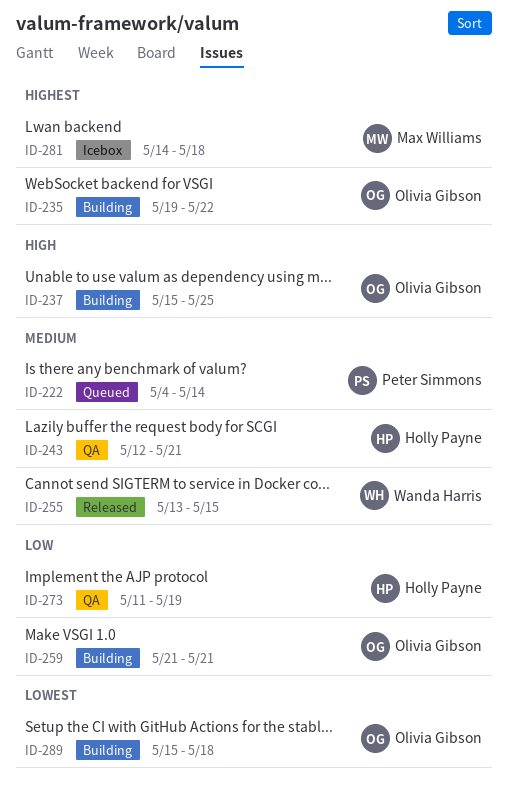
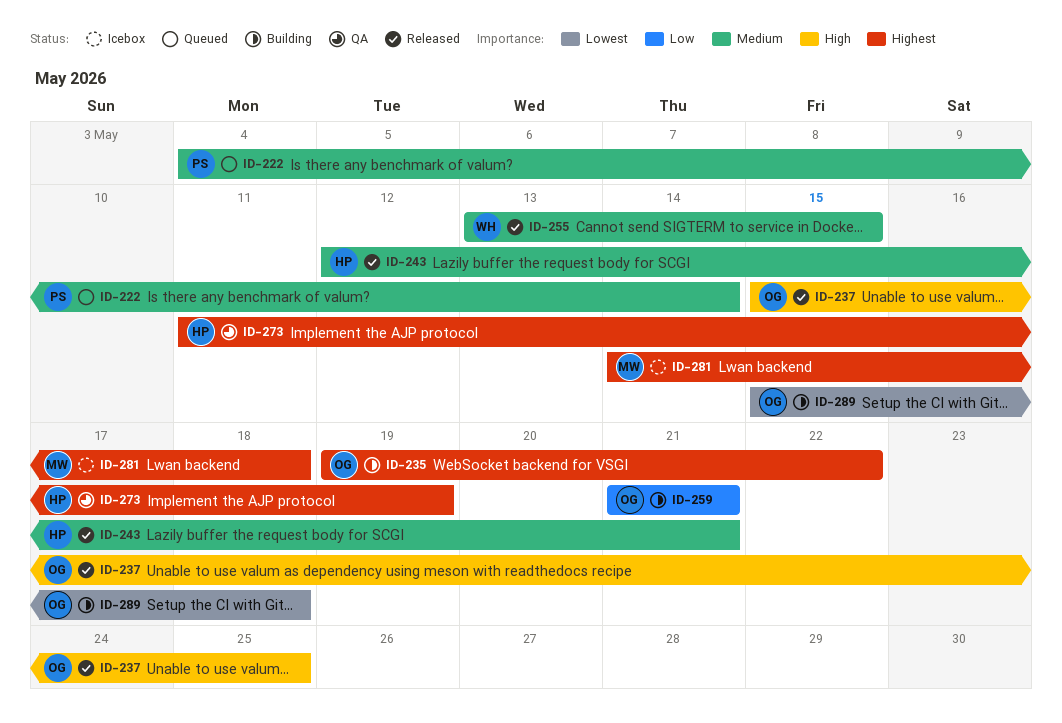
ID-237, status: Building -> Released
ID-243, status: QA -> Released
ID-273, priority: Low -> Highest

